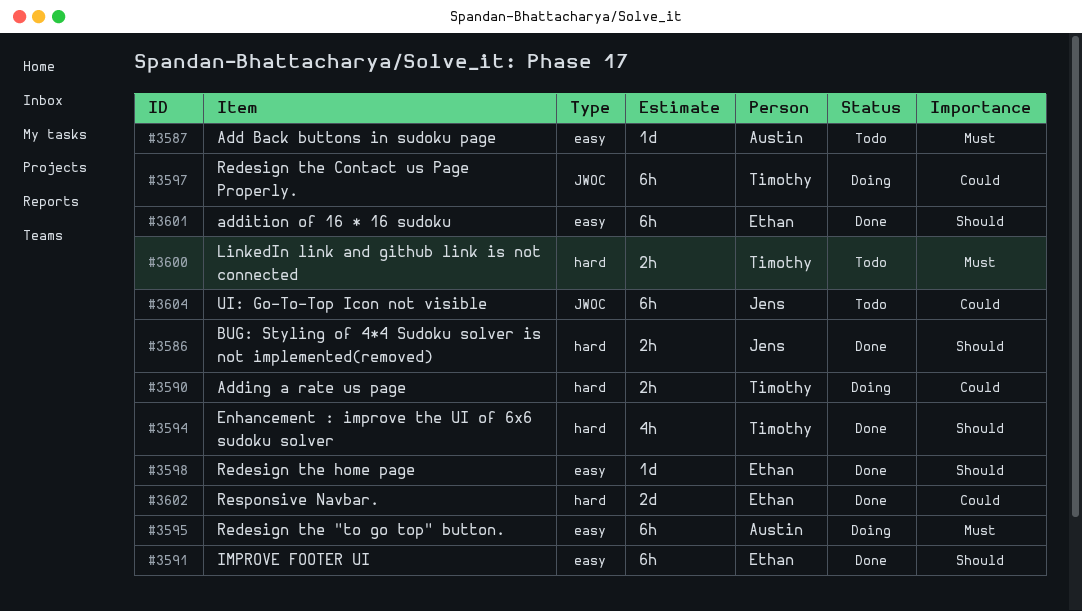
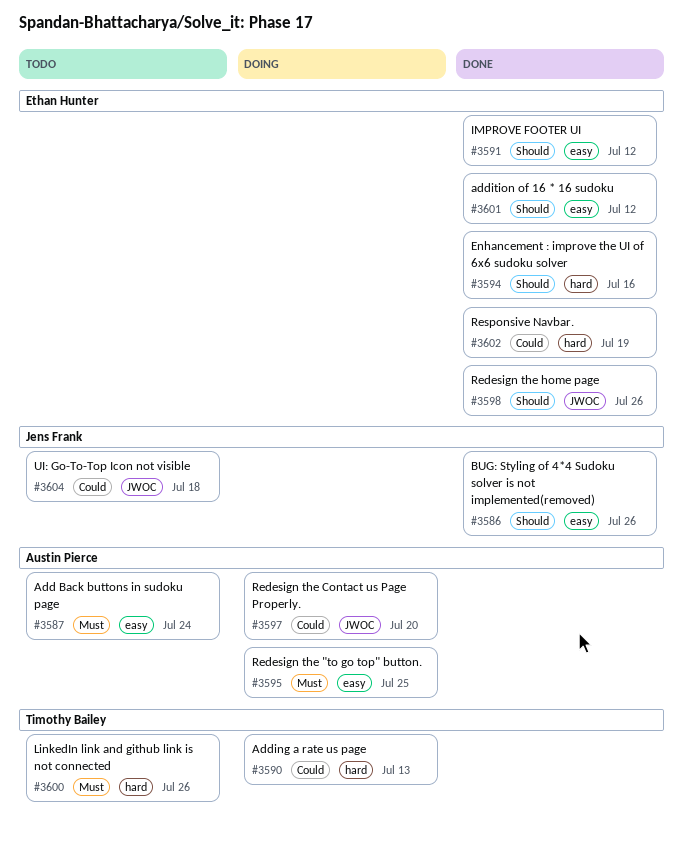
#3586, label: hard -> easy
#3594, owner: Timothy Bailey -> Ethan Hunter
#3597, owner: Timothy Bailey -> Austin Pierce
#3598, label: easy -> JWOC

